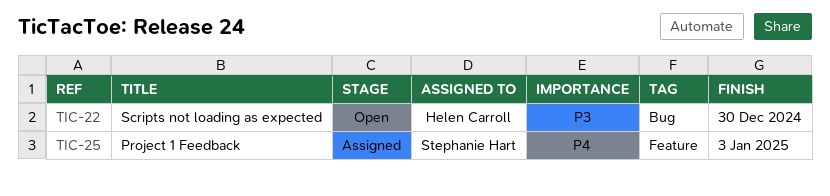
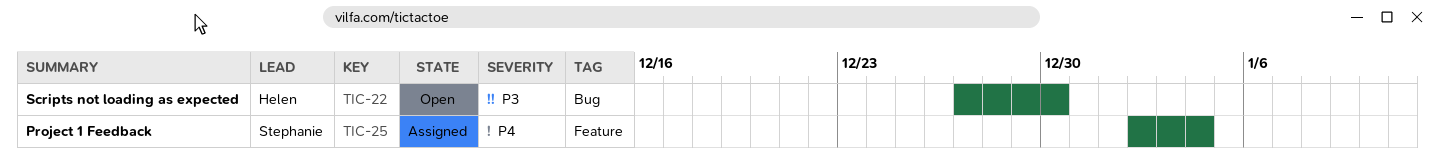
TIC-25, due: Jan 3 -> Jan 4

